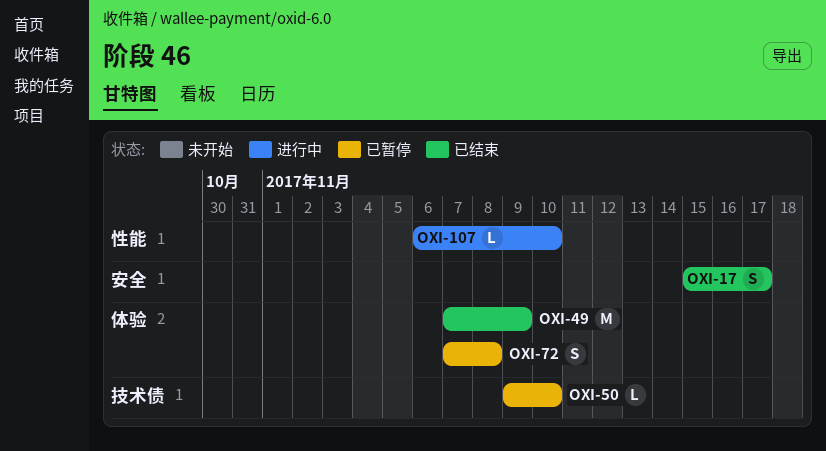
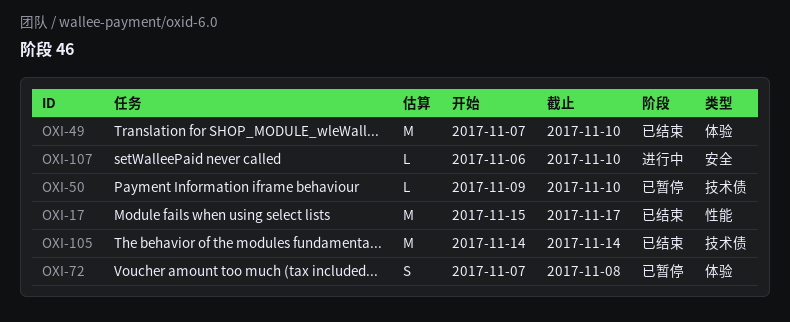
OXI-17, label: 安全 -> 性能
OXI-17, estimate: S -> M
OXI-49, due: Nov 9 -> Nov 10
OXI-105: none -> present
OXI-107, label: 性能 -> 安全

